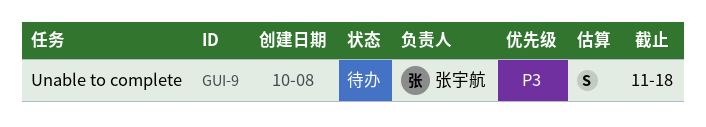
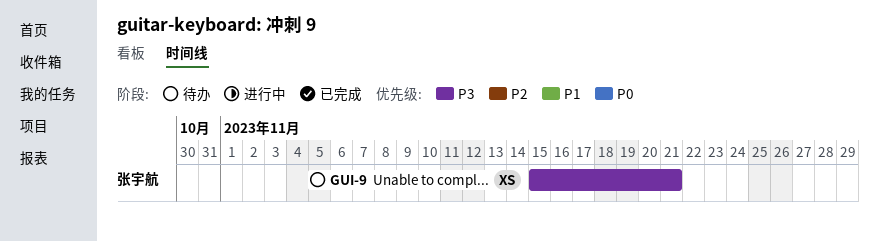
GUI-9, estimate: S -> XS
GUI-9, due: Nov 18 -> Nov 21

